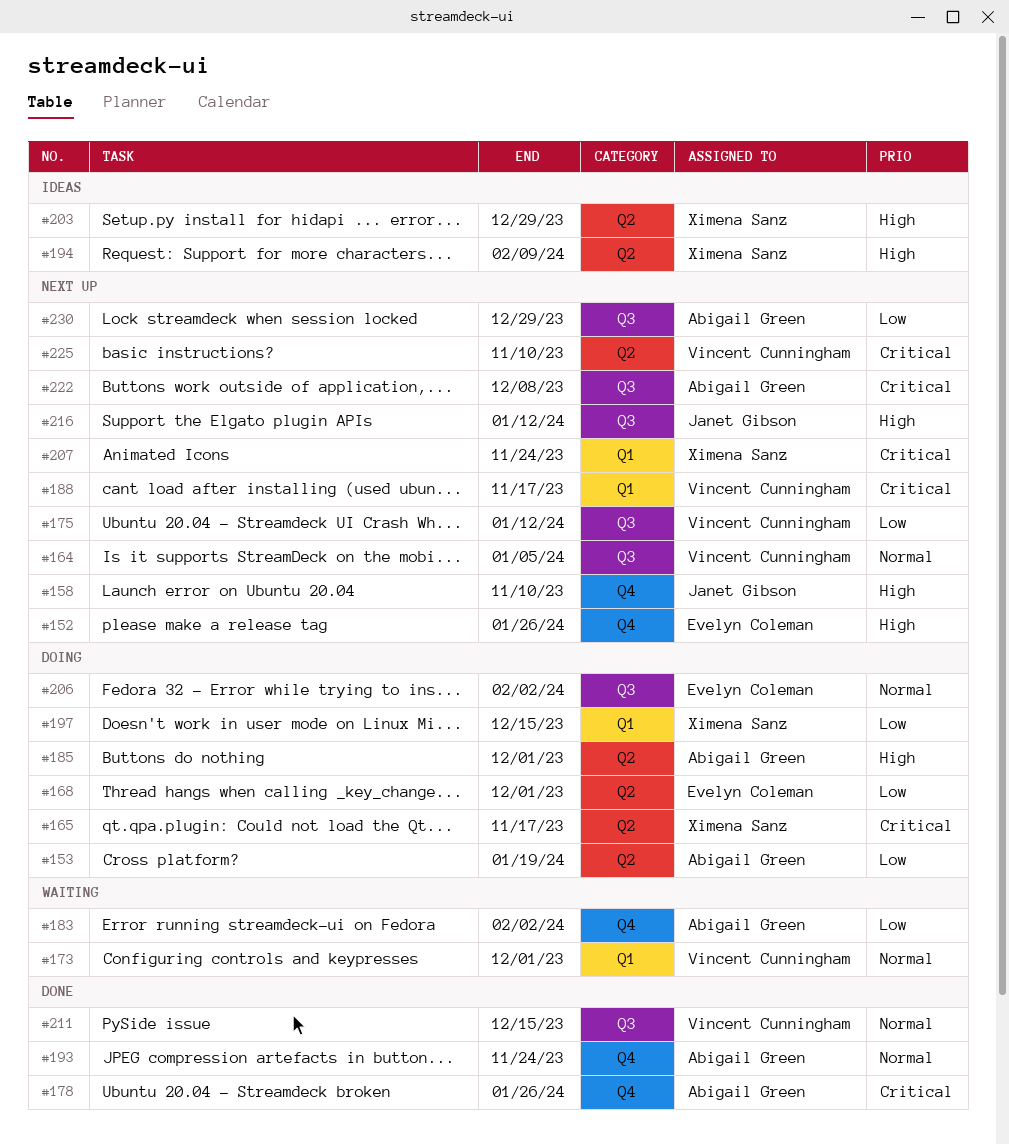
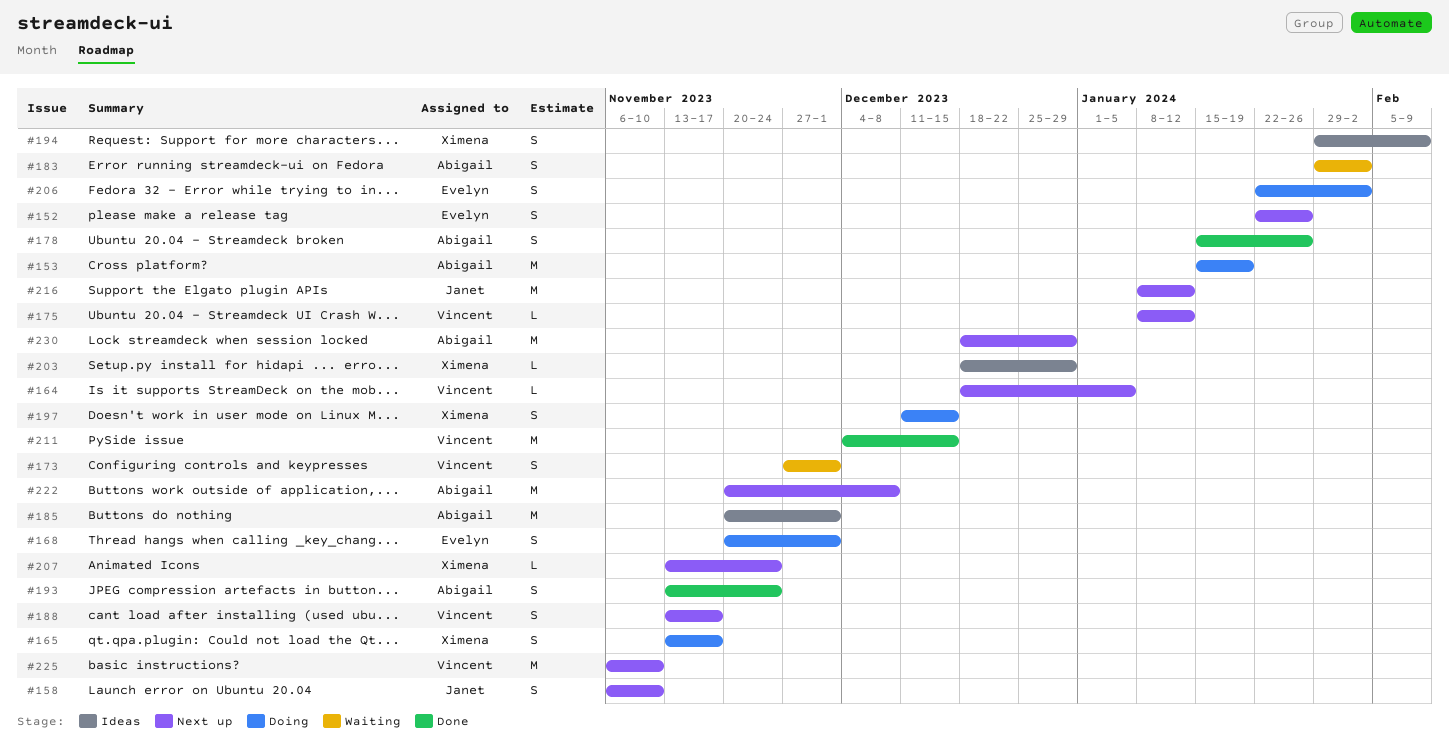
#185, status: Doing -> Ideas

